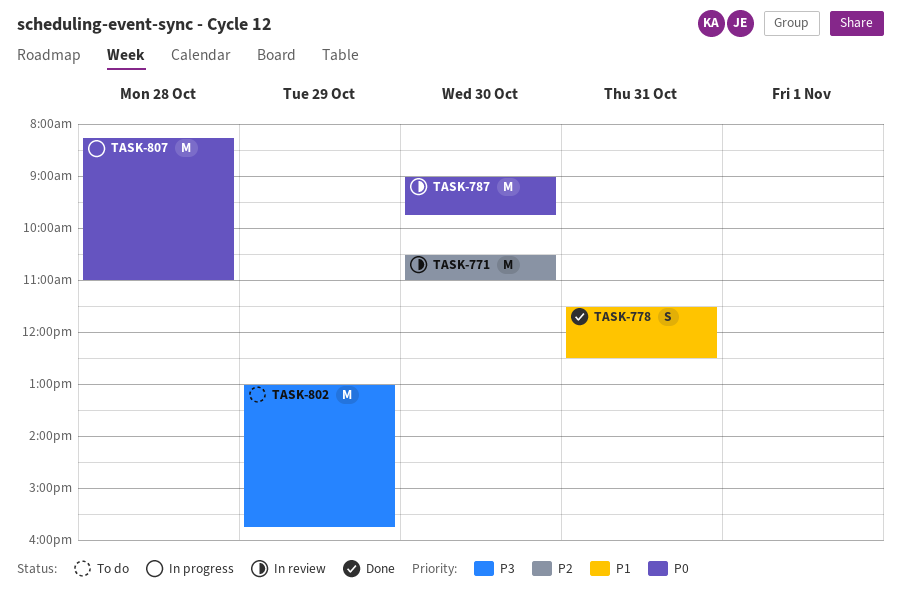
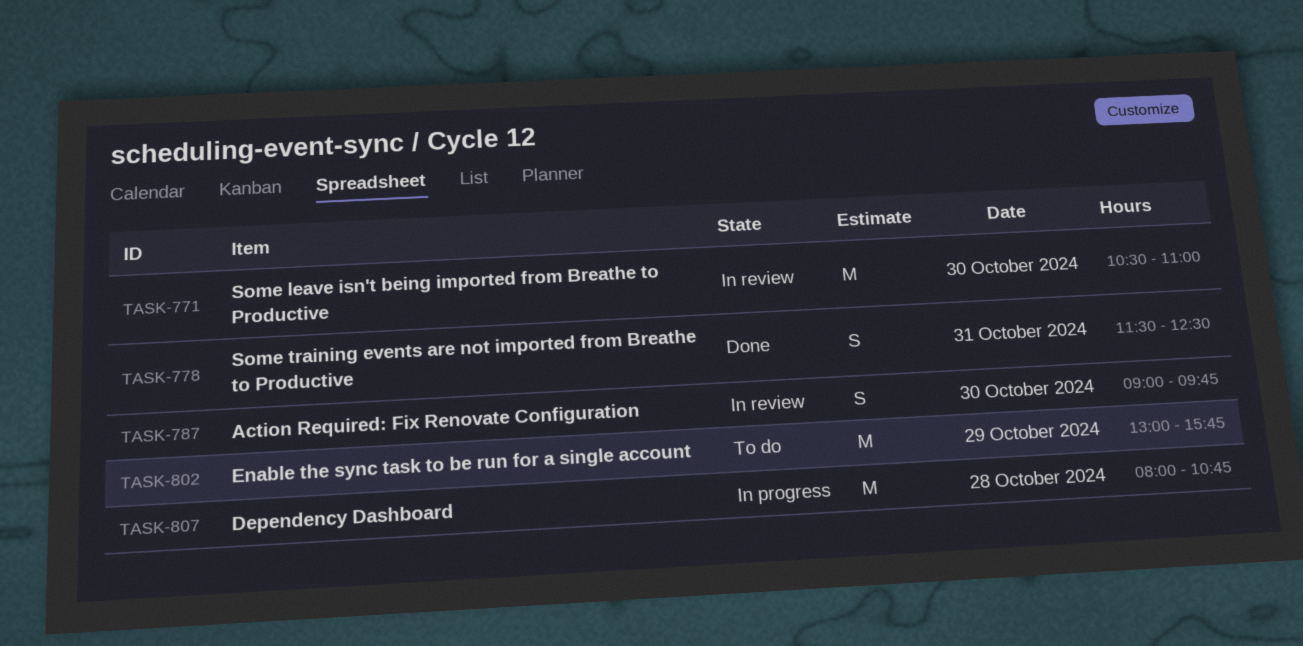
TASK-787, estimate: M -> S
TASK-807, begins: 08:15 -> 08:00
TASK-807, ends: 11:00 -> 10:45

